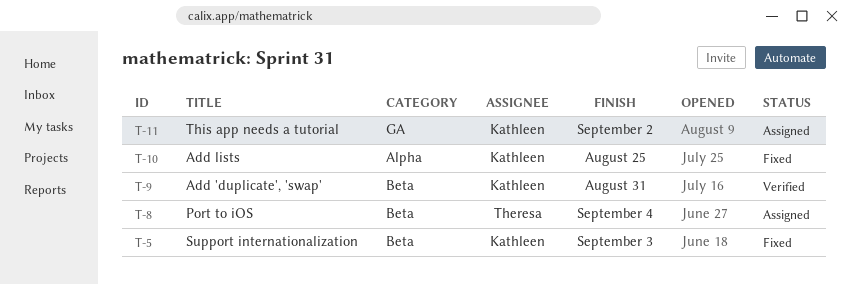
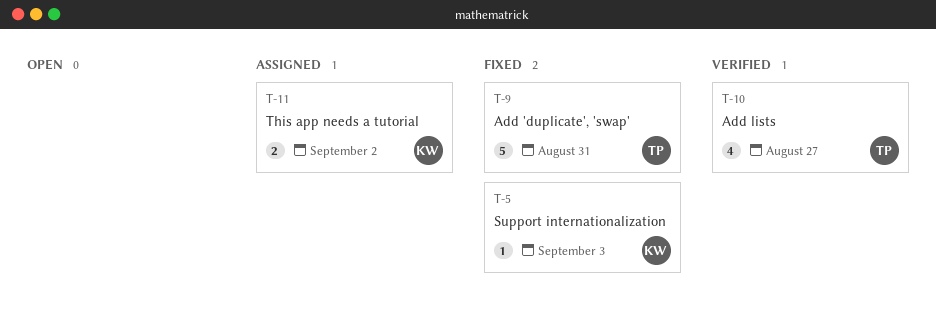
T-8: present -> none
T-9, status: Verified -> Fixed
T-9, owner: Kathleen -> Theresa
T-10, status: Fixed -> Verified
T-10, owner: Kathleen -> Theresa
T-10, due: Aug 25 -> Aug 27

